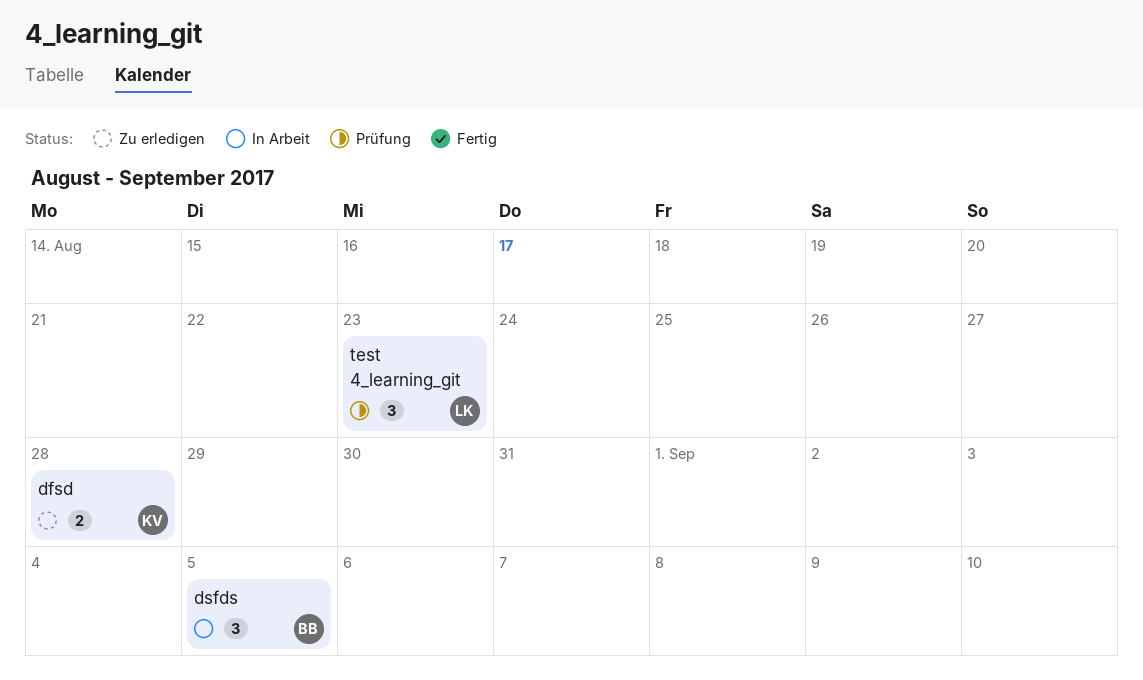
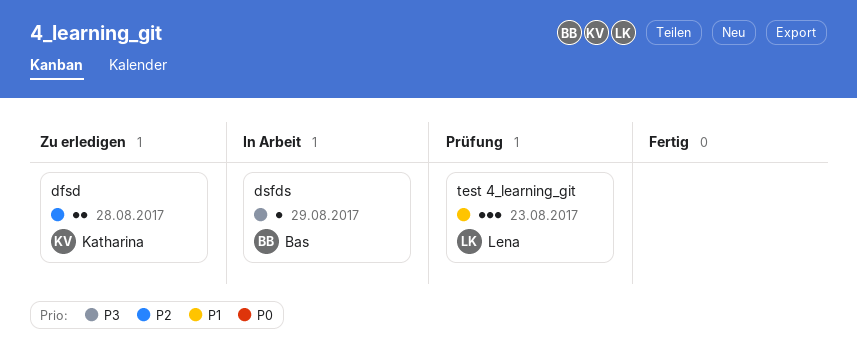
dsfds, estimate: 3 -> 1
dsfds, due: Sep 5 -> Aug 29

